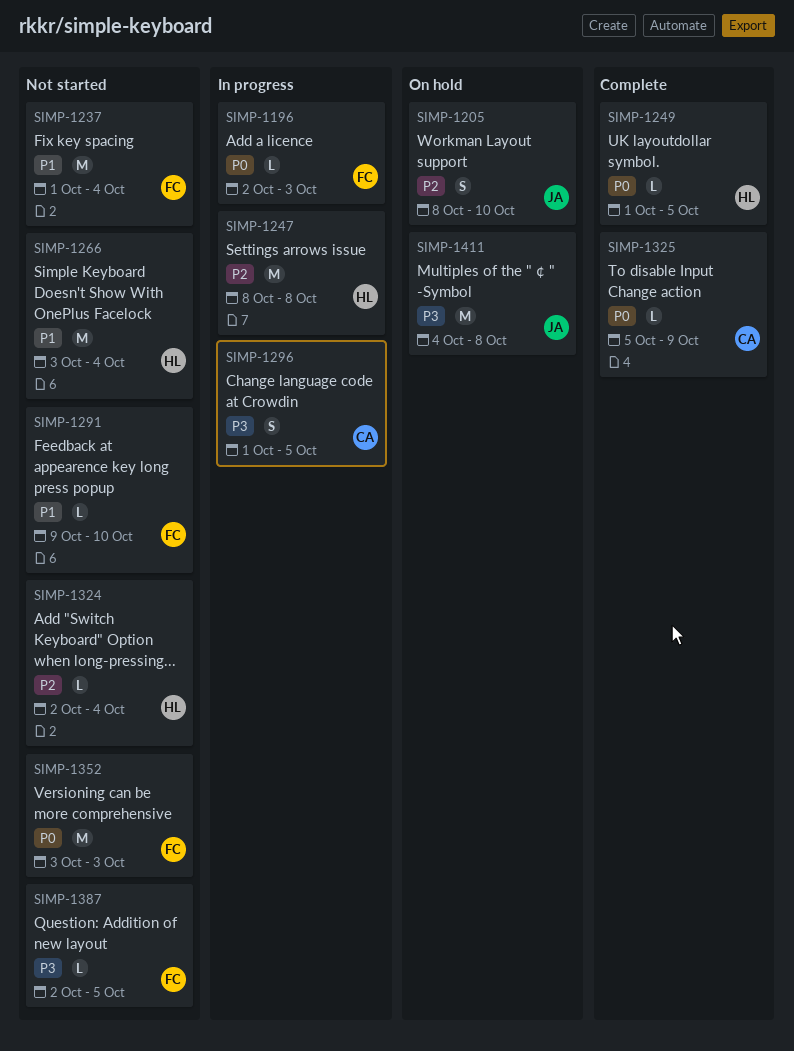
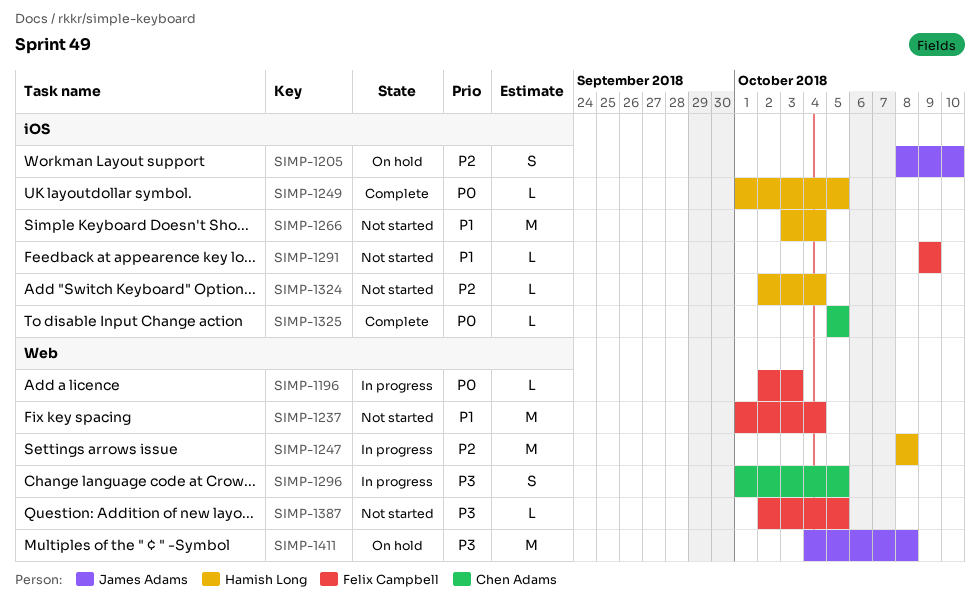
SIMP-1291, due: Oct 10 -> Oct 9
SIMP-1325, due: Oct 9 -> Oct 5
SIMP-1352: present -> none

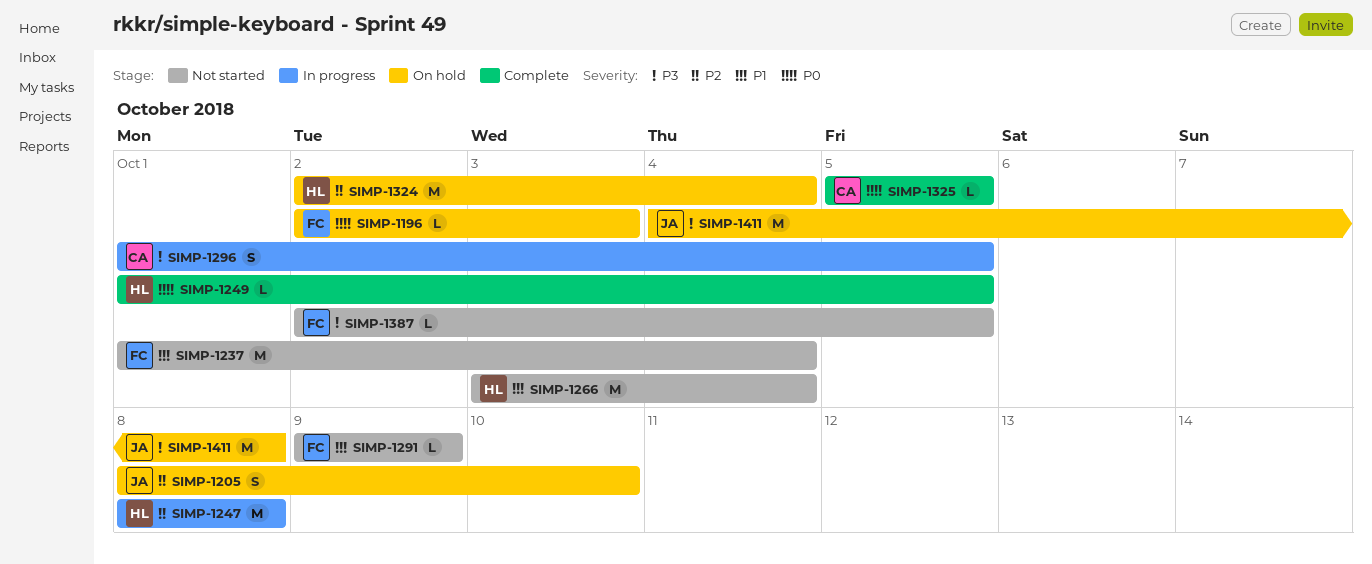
SIMP-1196, status: In progress -> On hold
SIMP-1324, status: Not started -> On hold
SIMP-1324, estimate: L -> M

